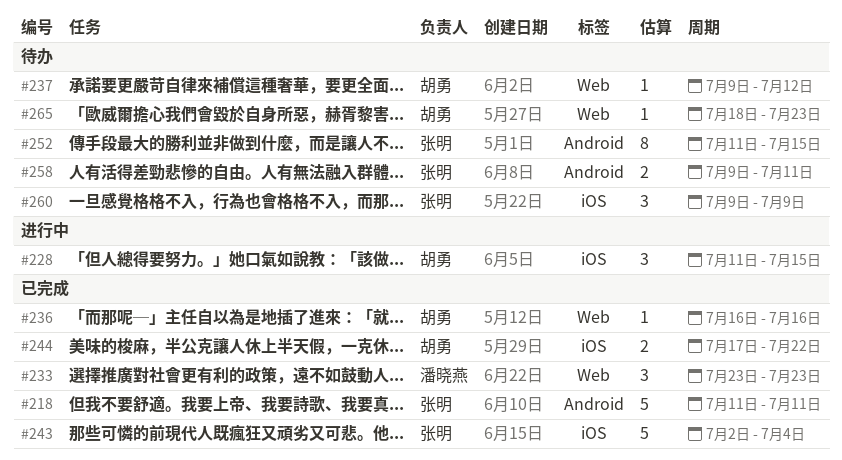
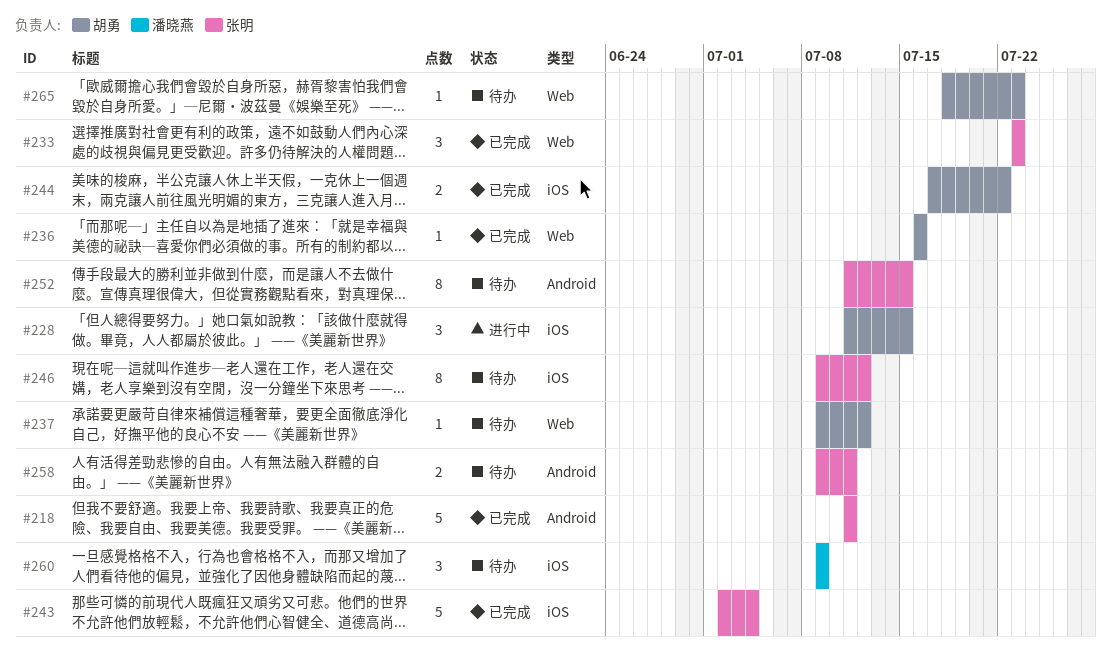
#233, owner: 潘晓燕 -> 张明
#246: none -> present
#260, owner: 张明 -> 潘晓燕

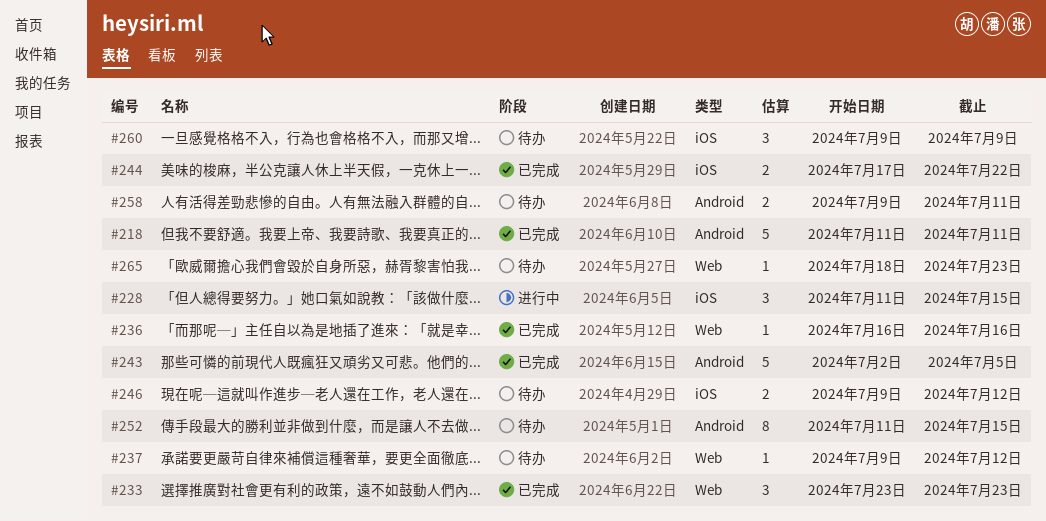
#243, label: iOS -> Android
#243, due: Jul 4 -> Jul 5
#246, estimate: 8 -> 2

